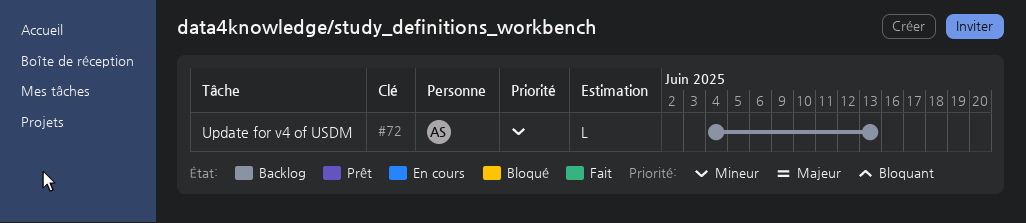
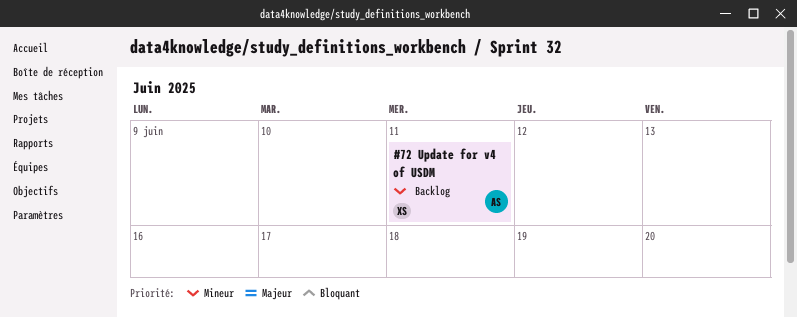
#72, estimate: L -> XS
#72, due: Jun 13 -> Jun 11

